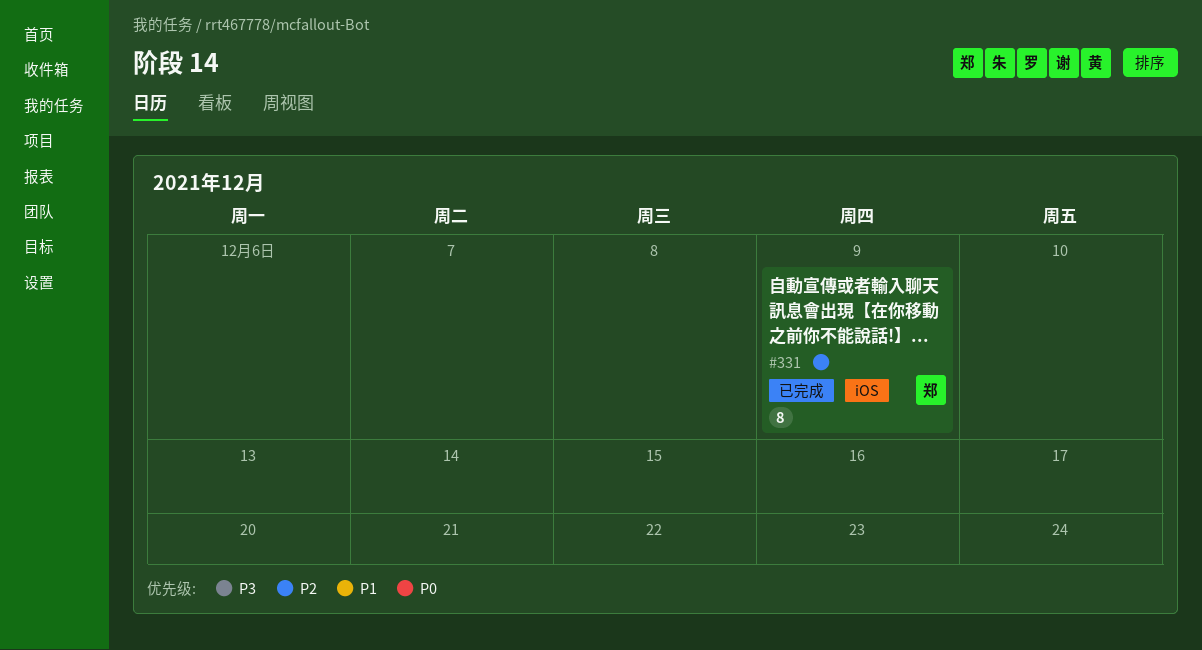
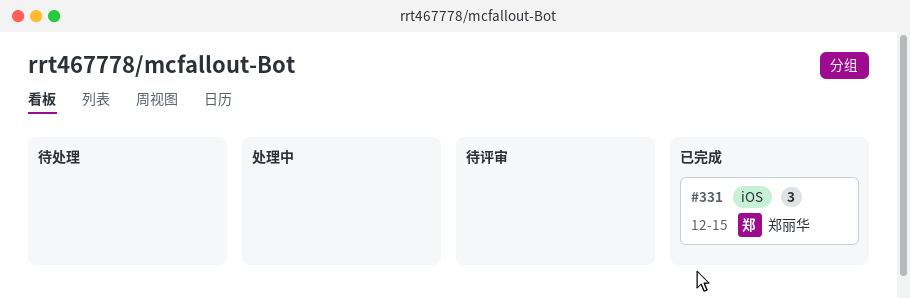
#331, estimate: 8 -> 3
#331, due: Dec 9 -> Dec 15

